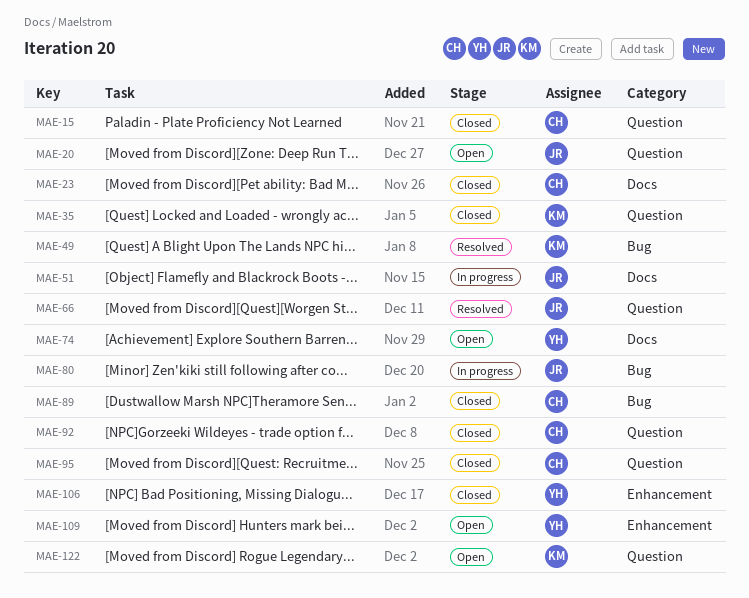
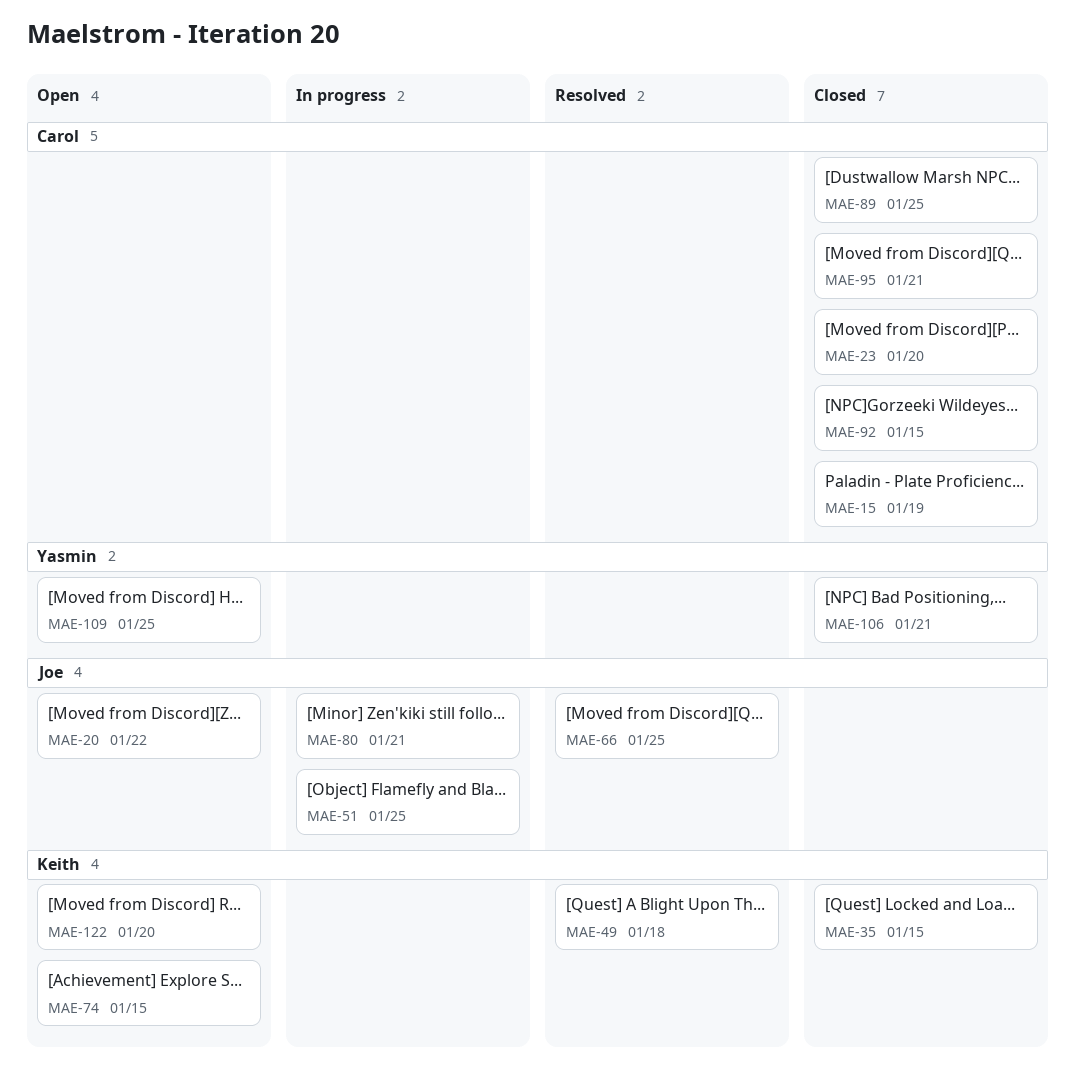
MAE-74, owner: Yasmin -> Keith

